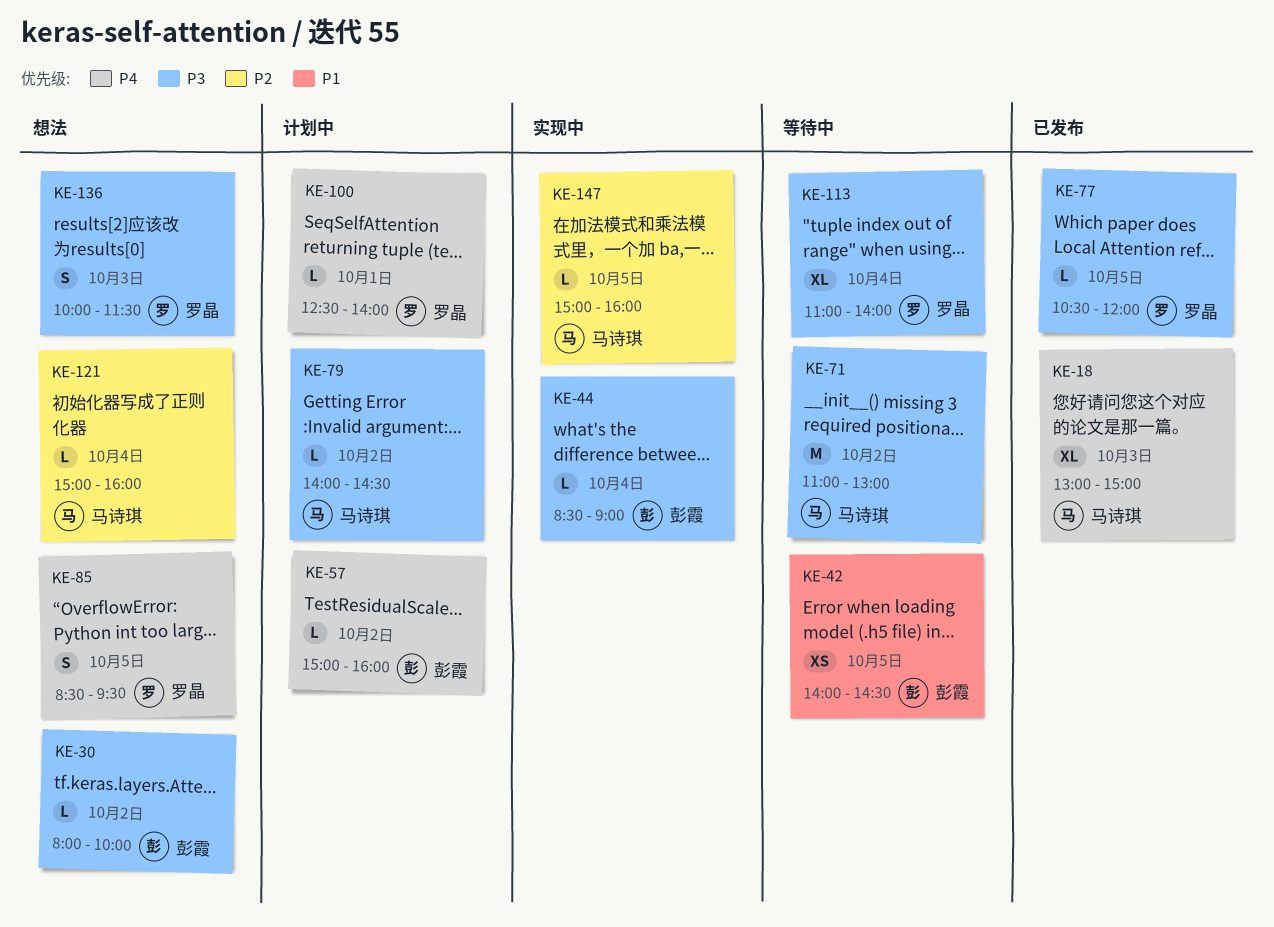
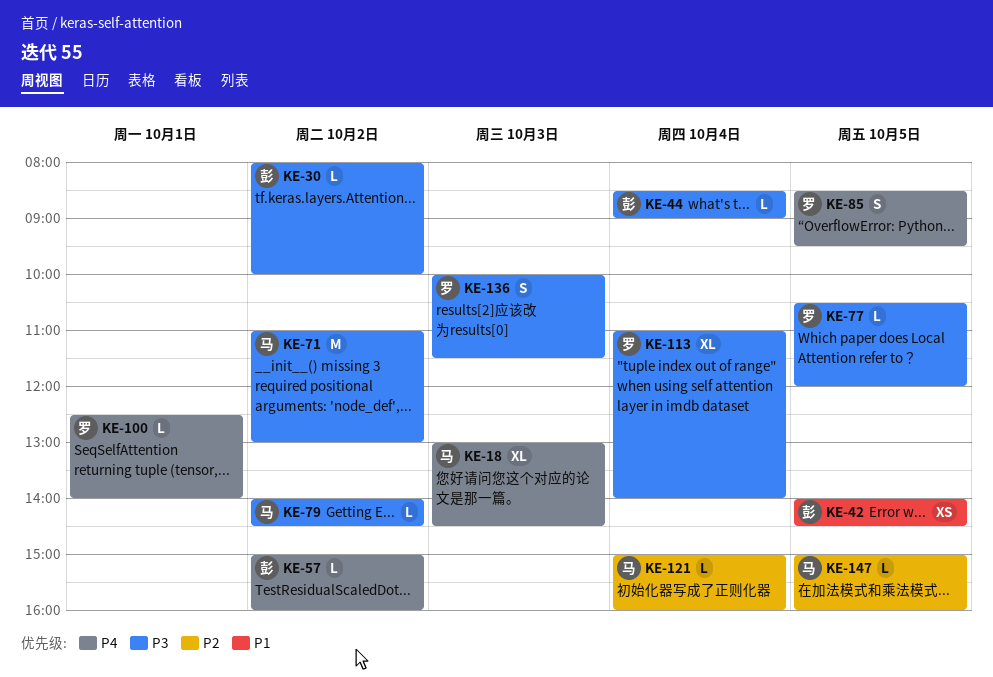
KE-18, ends: 15:00 -> 14:30

